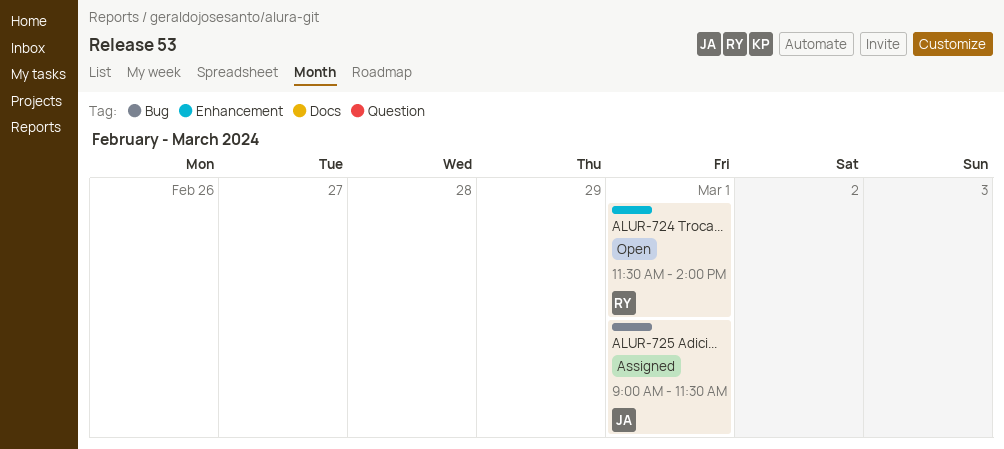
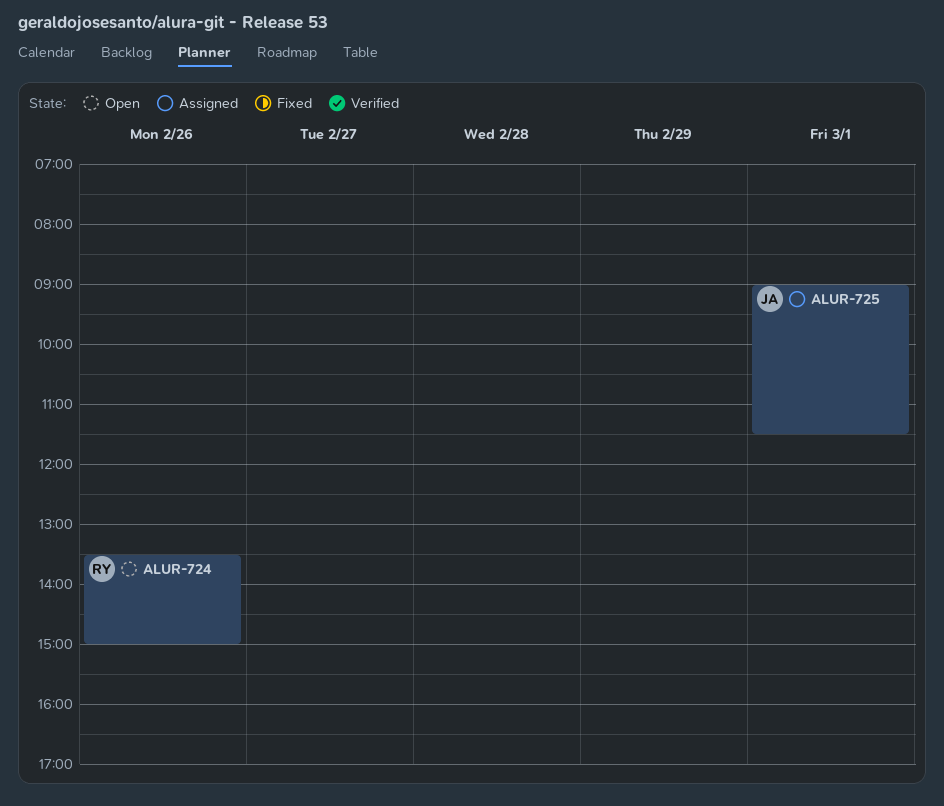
ALUR-724, day: Mar 1 -> Feb 26
ALUR-724, begins: 11:30 -> 13:30
ALUR-724, ends: 14:00 -> 15:00

